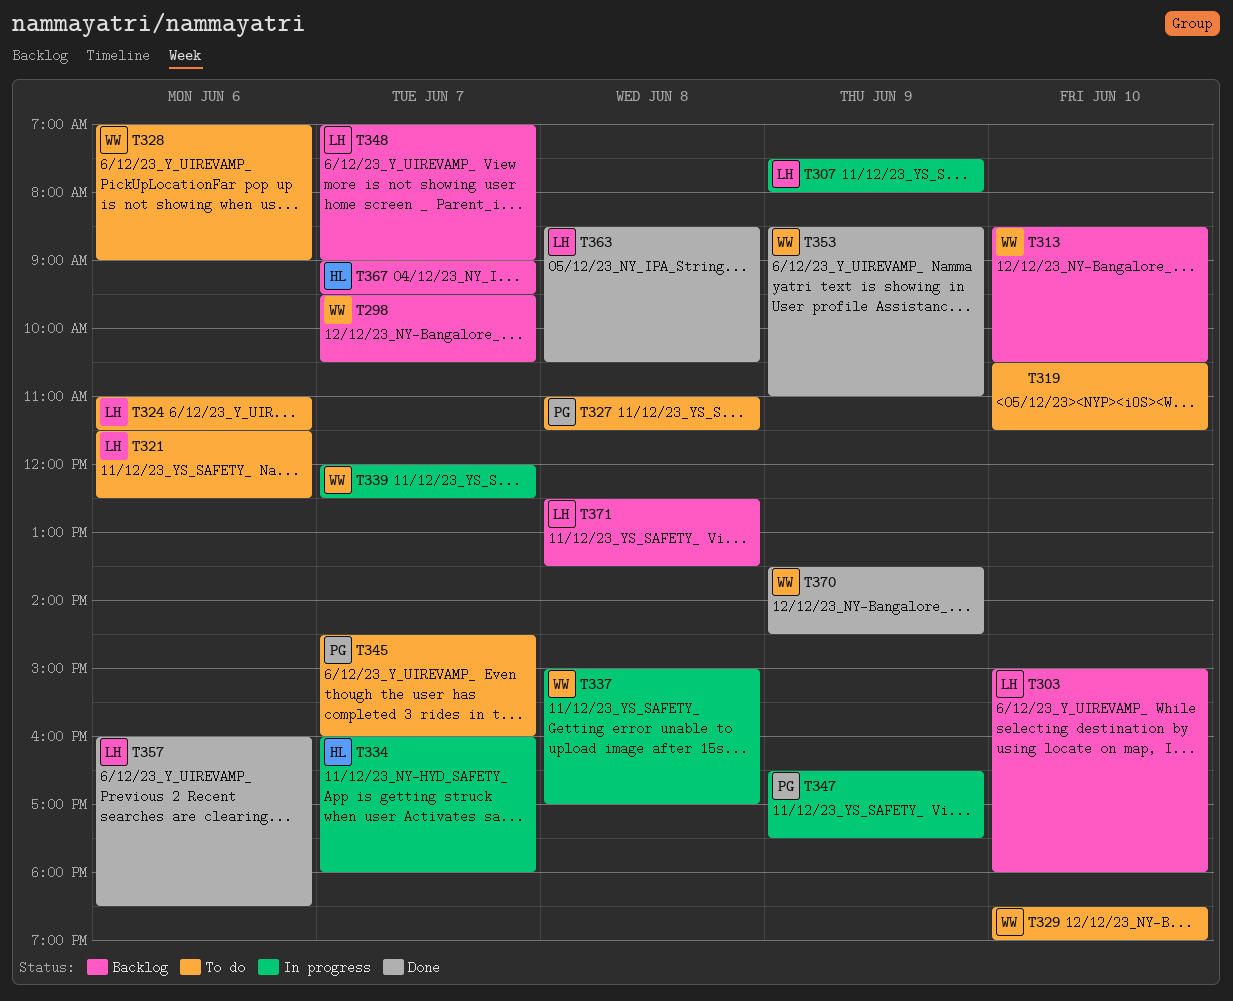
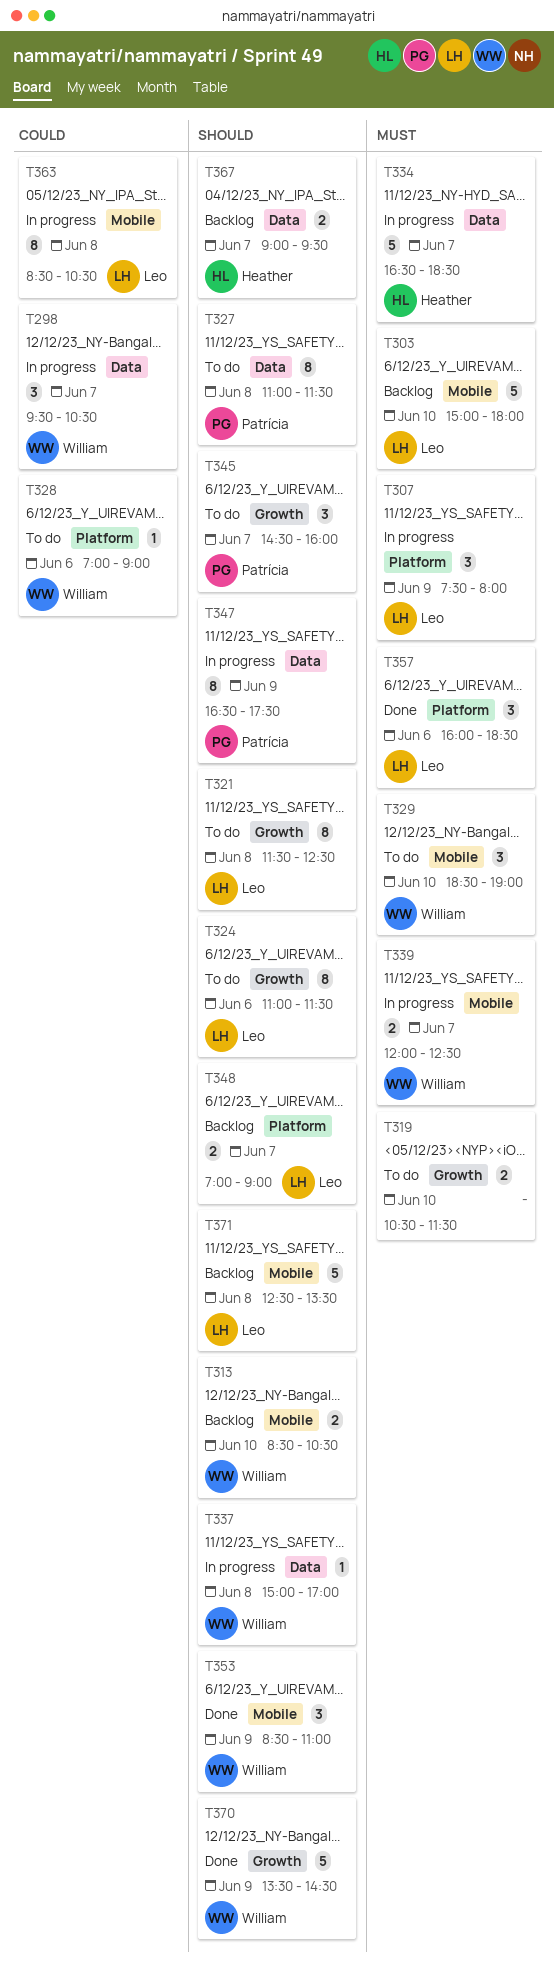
T298, status: Backlog -> In progress
T321, day: Jun 6 -> Jun 8
T334, begins: 16:00 -> 16:30
T334, ends: 18:00 -> 18:30
T363, status: Done -> In progress

